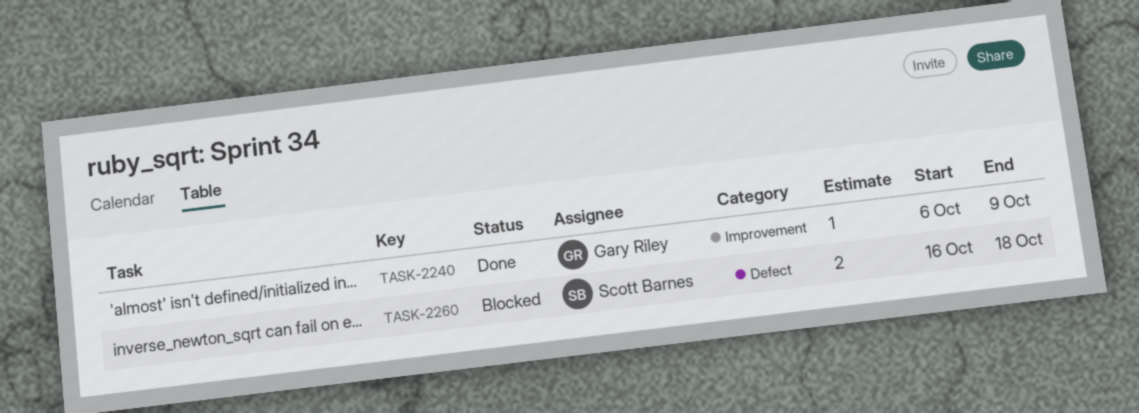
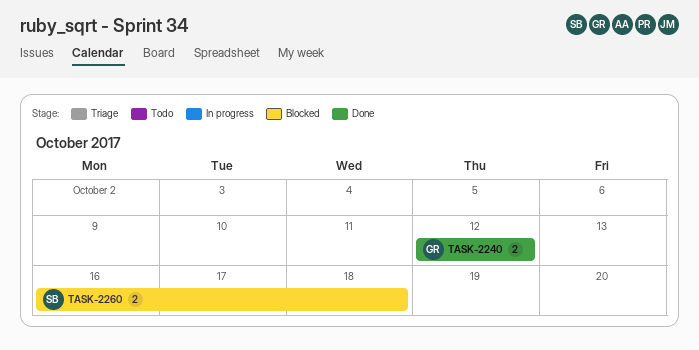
TASK-2240, estimate: 1 -> 2
TASK-2240, start: Oct 6 -> Oct 12
TASK-2240, due: Oct 9 -> Oct 12

